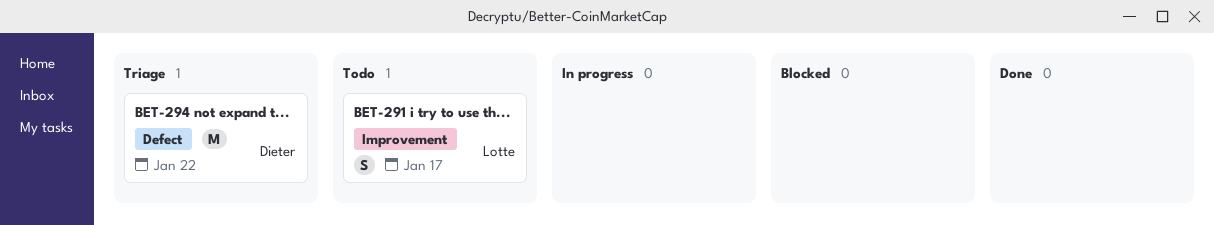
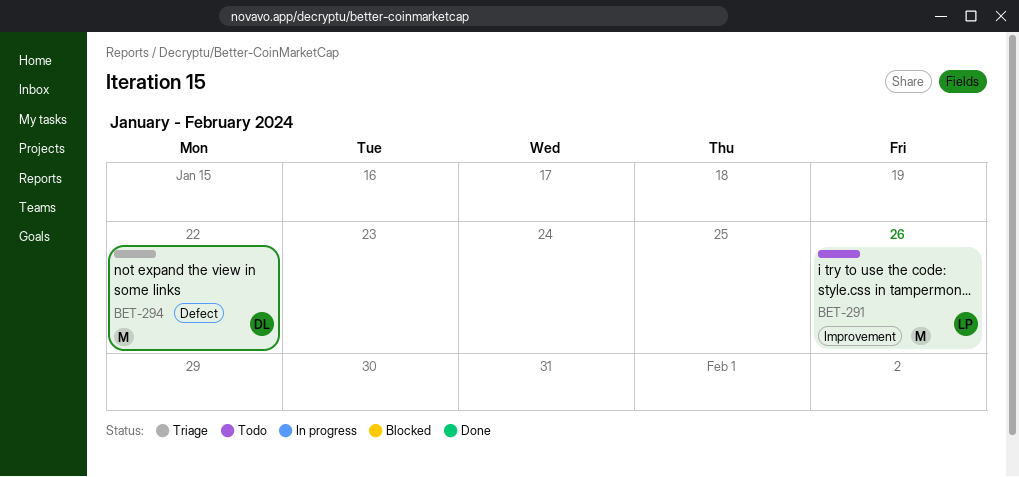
BET-291, estimate: S -> M
BET-291, due: Jan 17 -> Jan 26

